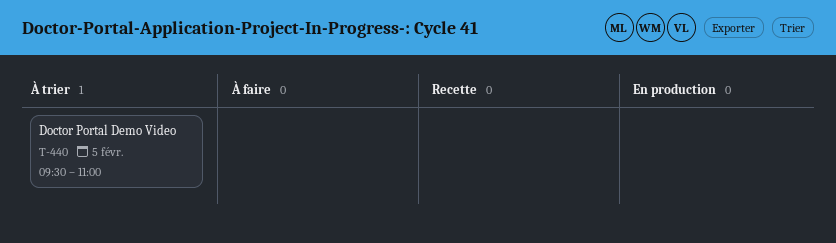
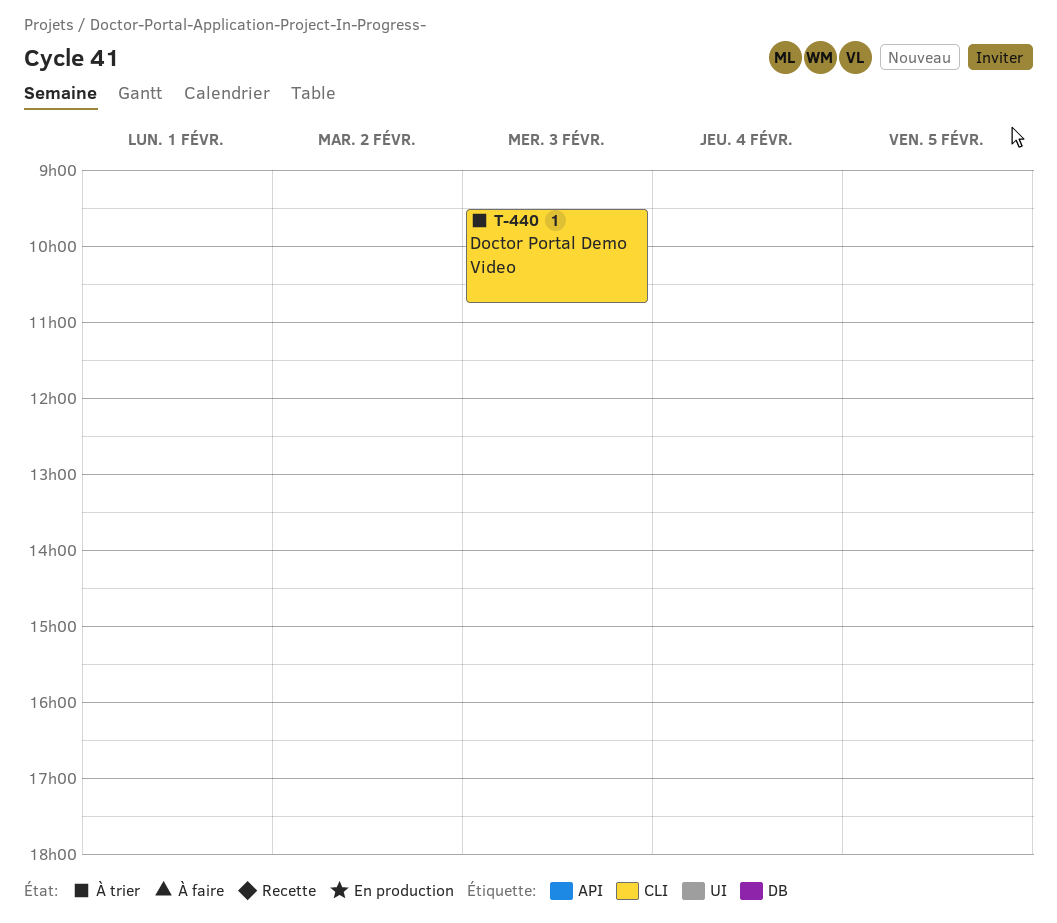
T-440, day: Feb 5 -> Feb 3
T-440, ends: 11:00 -> 10:45

